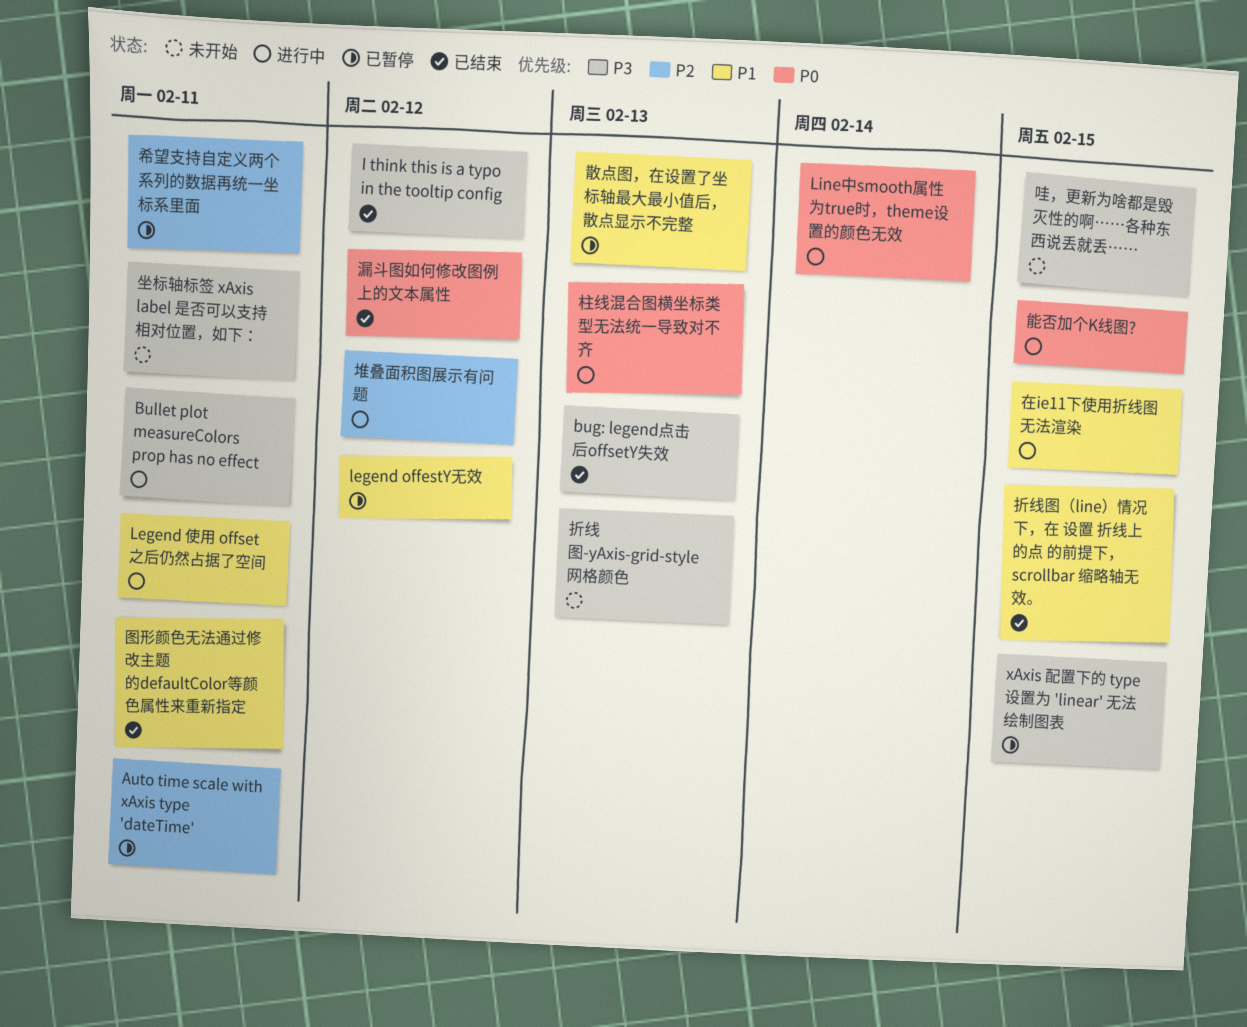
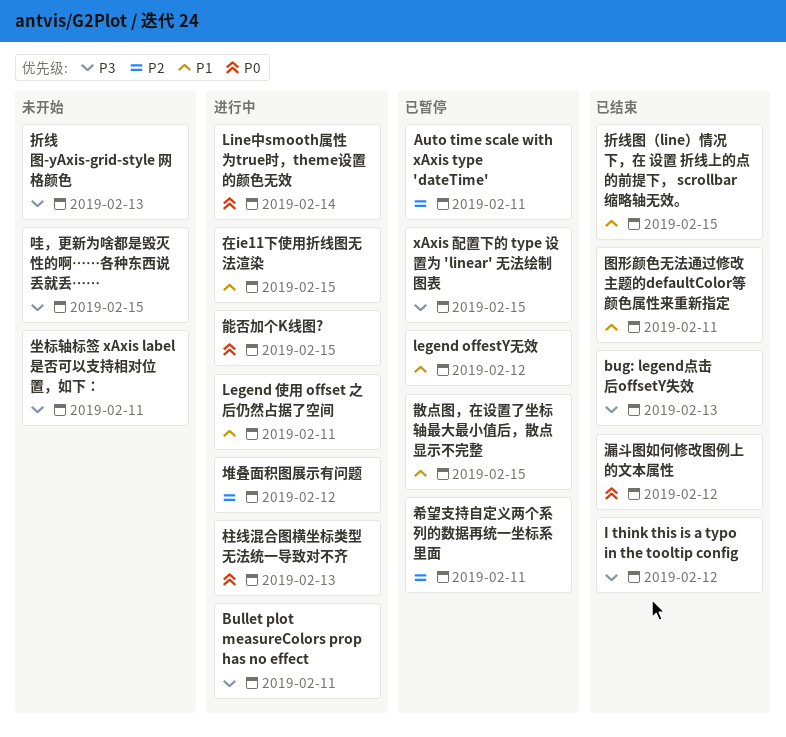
散点图，在设置了坐标轴最大最小值后，散点显示不完整, due: Feb 13 -> Feb 15

